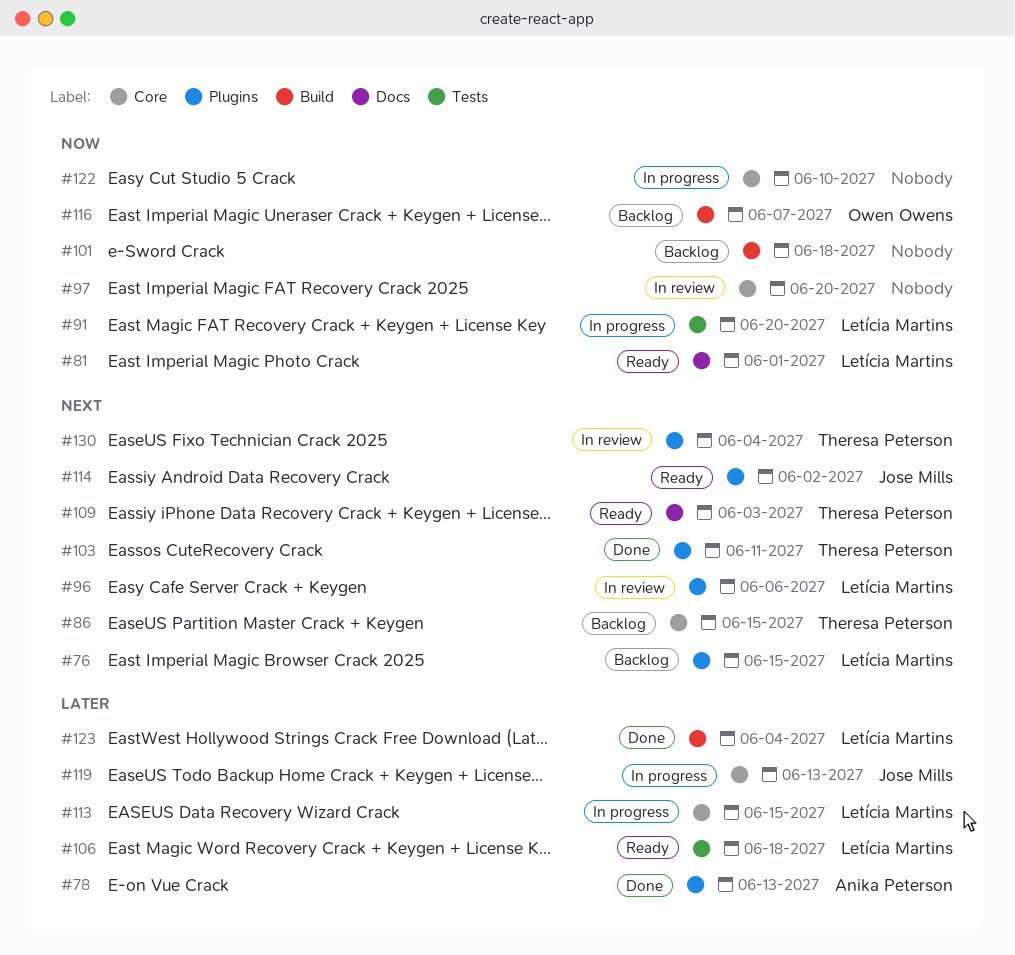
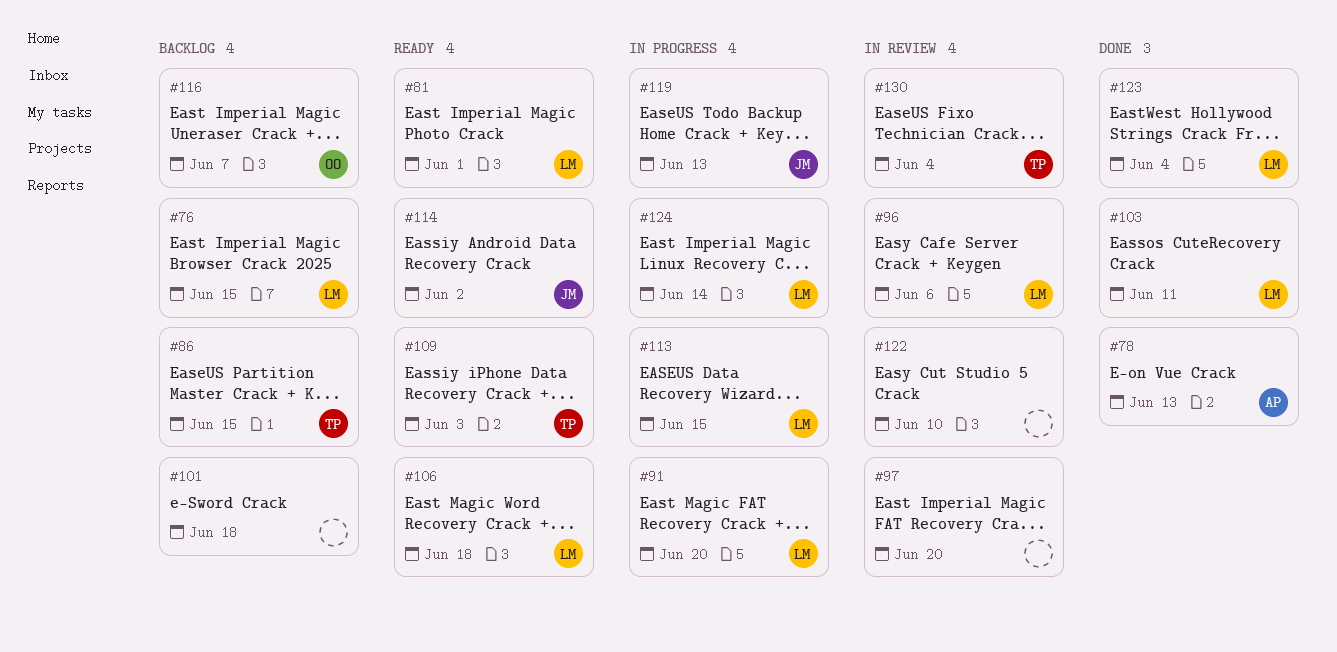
#103, owner: Theresa Peterson -> Letícia Martins
#122, status: In progress -> In review
#124: none -> present

